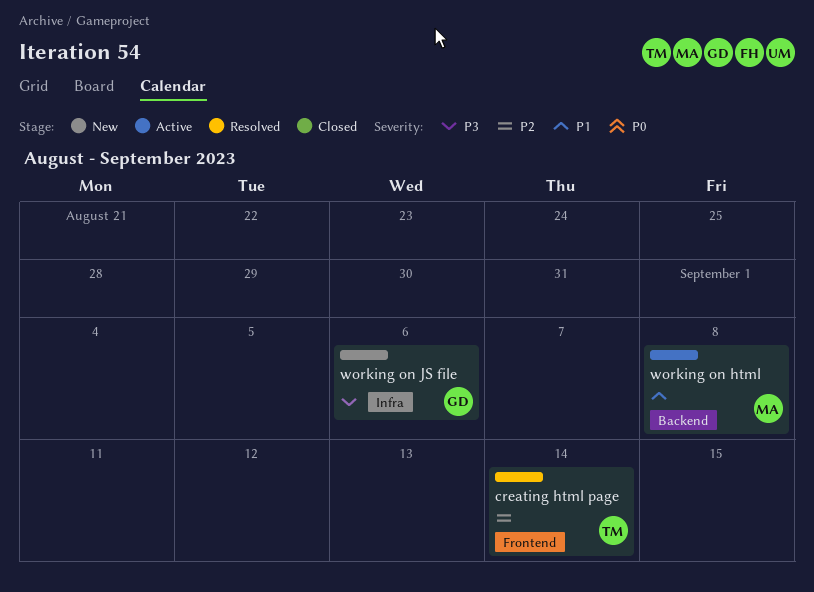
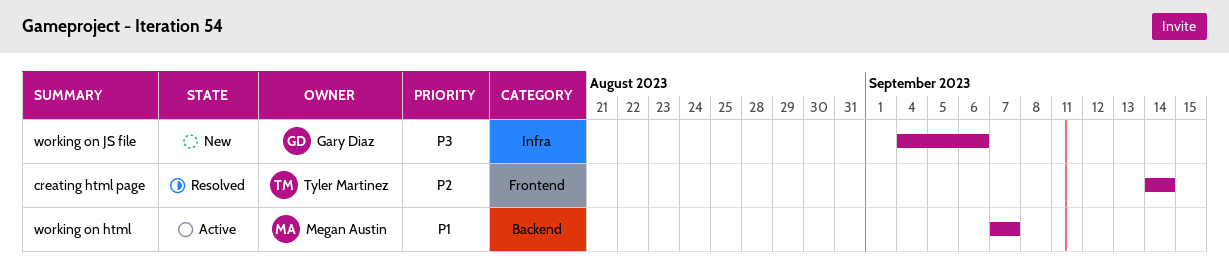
working on html, due: Sep 8 -> Sep 7

